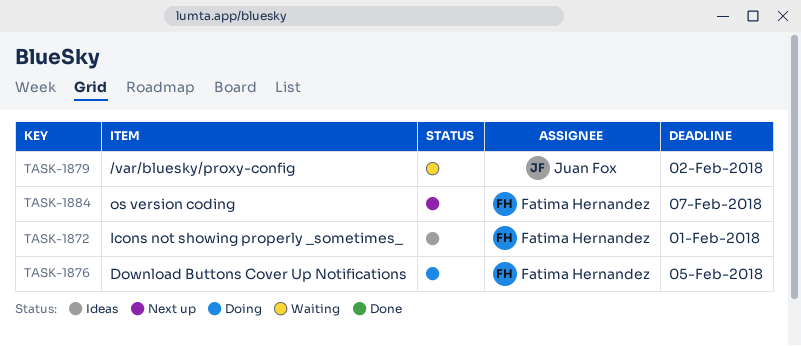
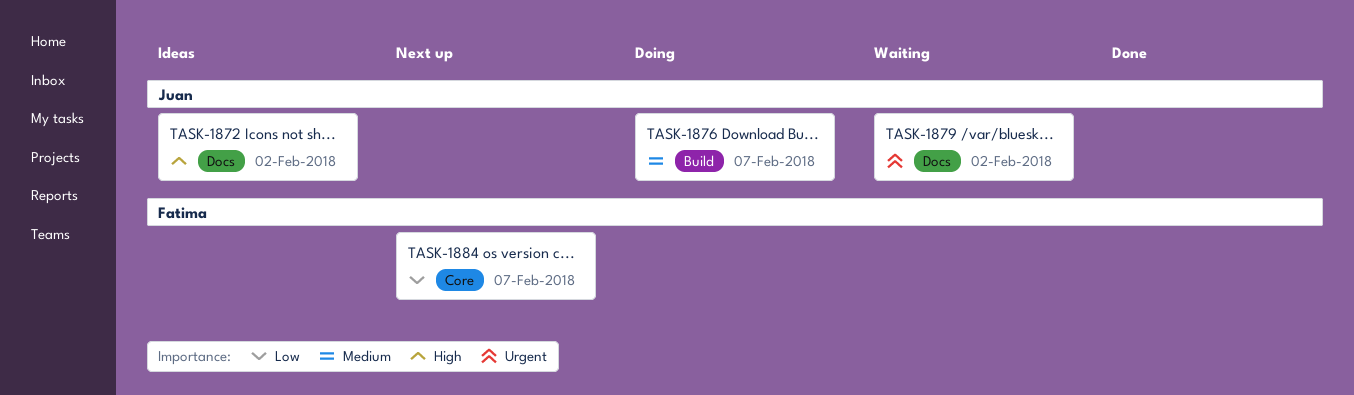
TASK-1872, owner: Fatima Hernandez -> Juan Fox
TASK-1872, due: Feb 1 -> Feb 2
TASK-1876, owner: Fatima Hernandez -> Juan Fox
TASK-1876, due: Feb 5 -> Feb 7

